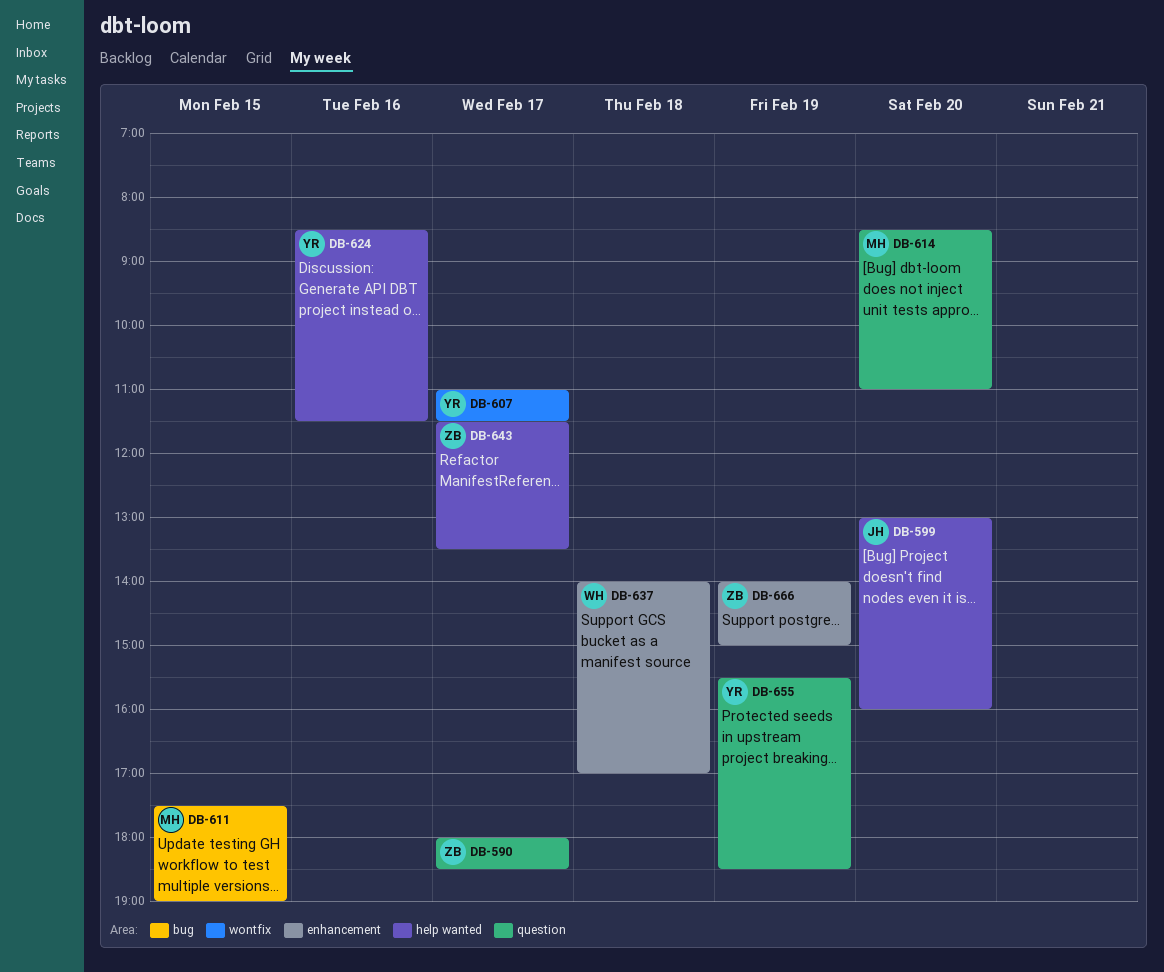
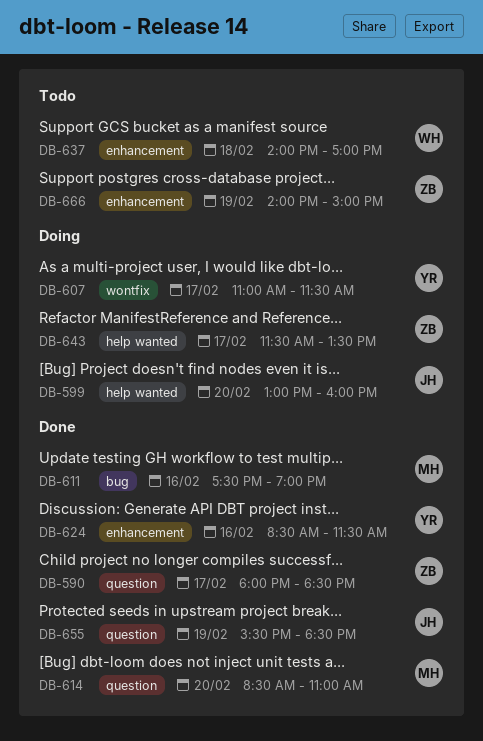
DB-611, day: Feb 15 -> Feb 16
DB-624, label: help wanted -> enhancement
DB-655, owner: YR -> JH

